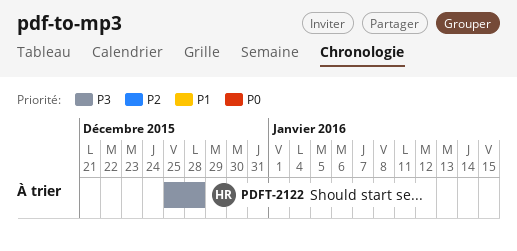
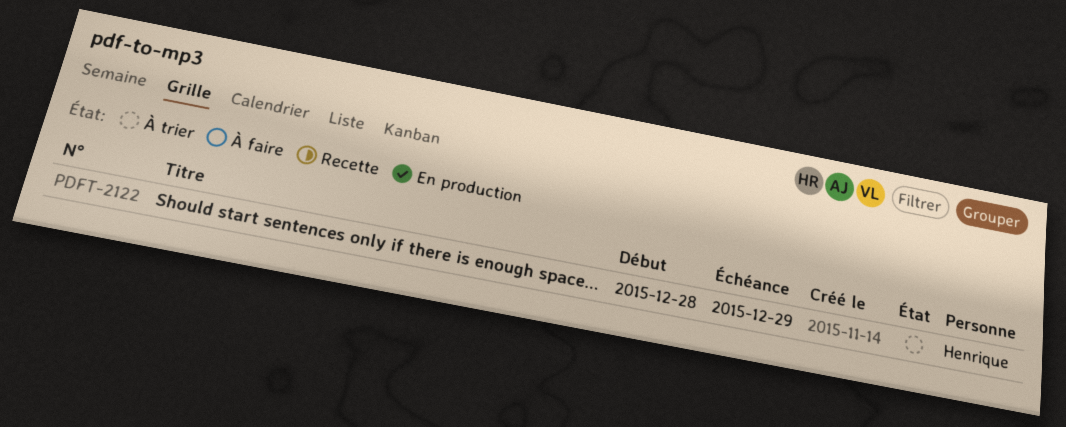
PDFT-2122, start: Dec 25 -> Dec 28
PDFT-2122, due: Dec 28 -> Dec 29

